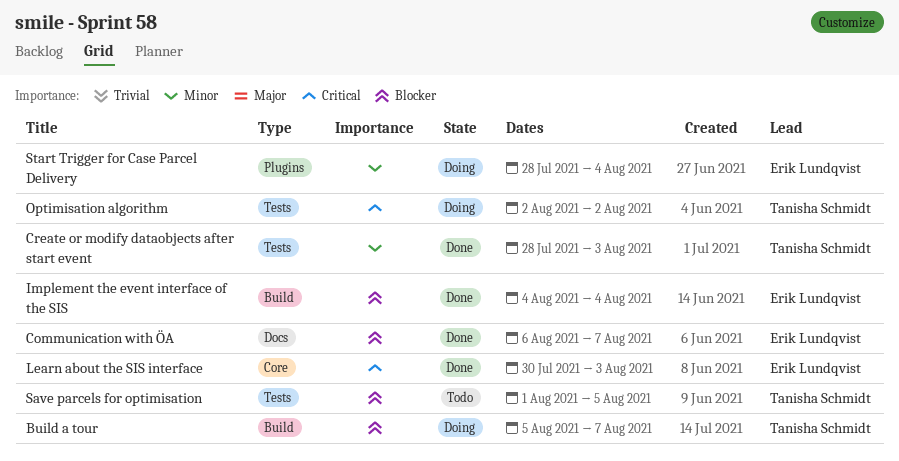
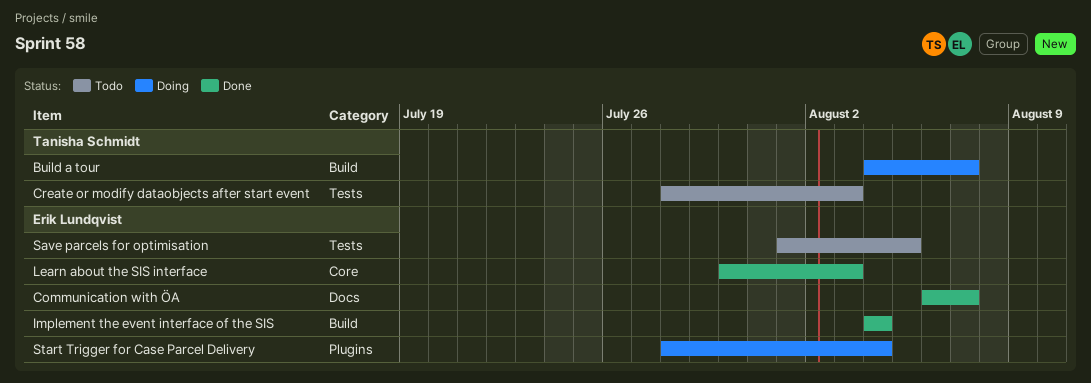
Build a tour, start: Aug 5 -> Aug 4
Create or modify dataobjects after start event, status: Done -> Todo
Optimisation algorithm: present -> none
Save parcels for optimisation, owner: Tanisha Schmidt -> Erik Lundqvist

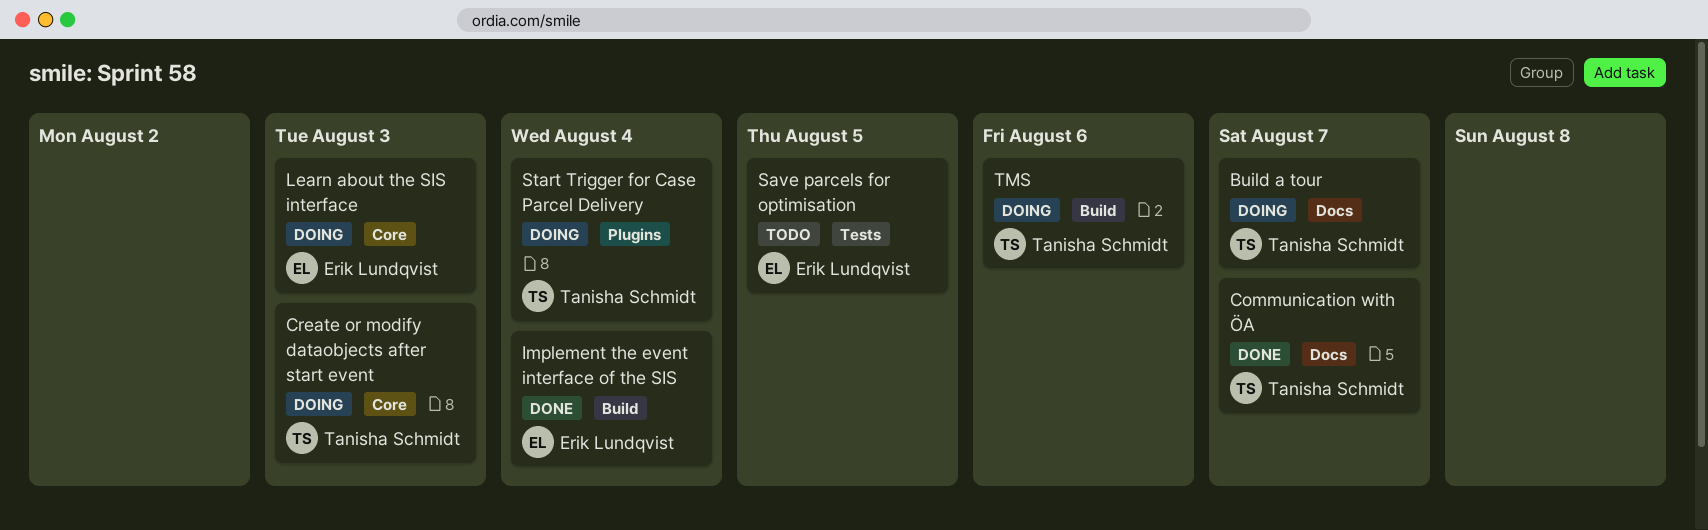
Build a tour, label: Build -> Docs
Communication with ÖA, owner: Erik Lundqvist -> Tanisha Schmidt
Create or modify dataobjects after start event, status: Todo -> Doing
Create or modify dataobjects after start event, label: Tests -> Core
Learn about the SIS interface, status: Done -> Doing
Start Trigger for Case Parcel Delivery, owner: Erik Lundqvist -> Tanisha Schmidt
TMS: none -> present

